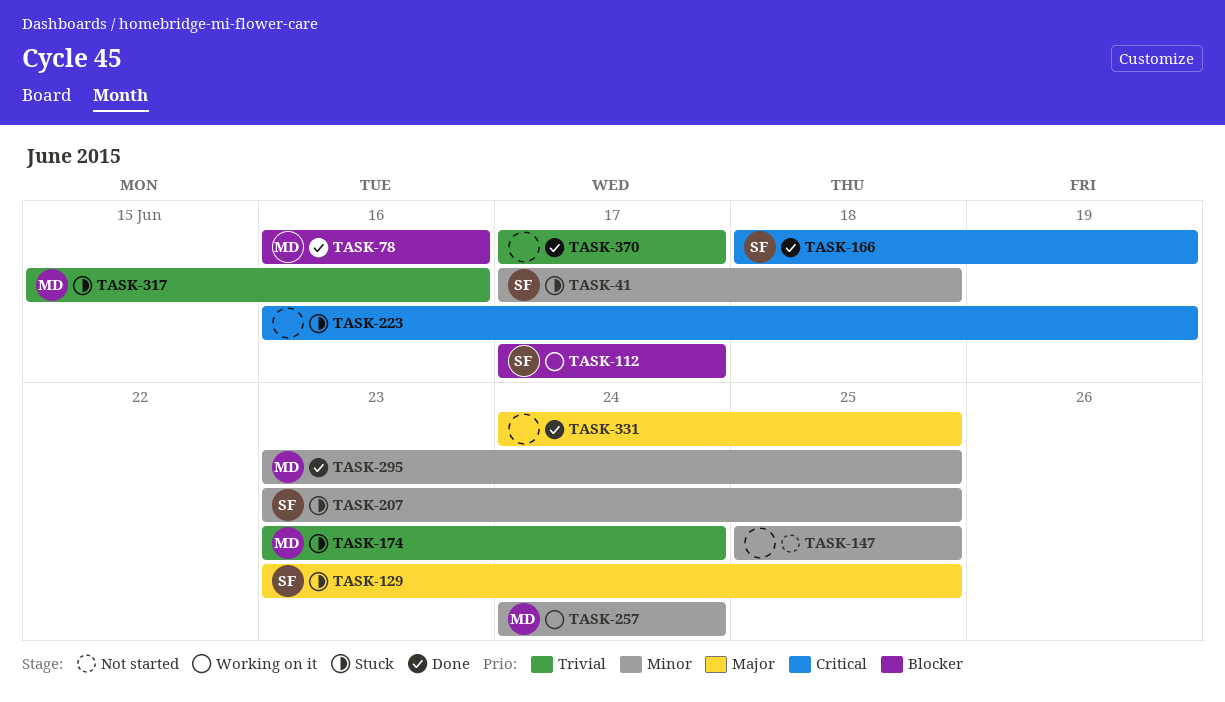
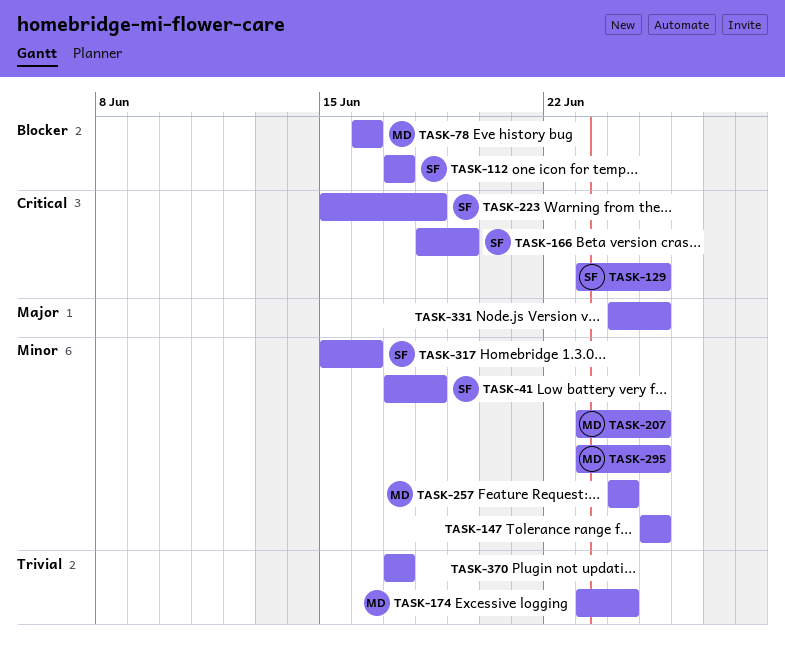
TASK-129, priority: Major -> Critical
TASK-207, owner: SF -> MD
TASK-223, owner: none -> SF
TASK-223, start: Jun 16 -> Jun 15
TASK-223, due: Jun 19 -> Jun 18
TASK-317, owner: MD -> SF
TASK-317, priority: Trivial -> Minor

